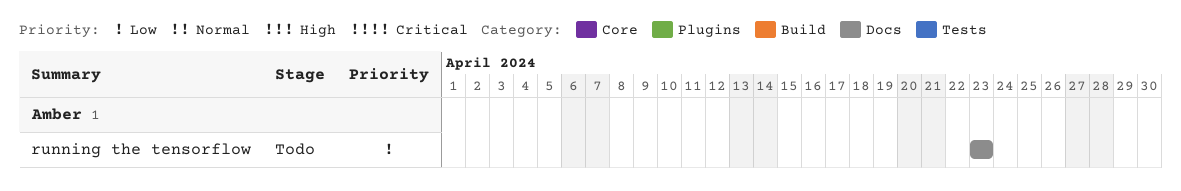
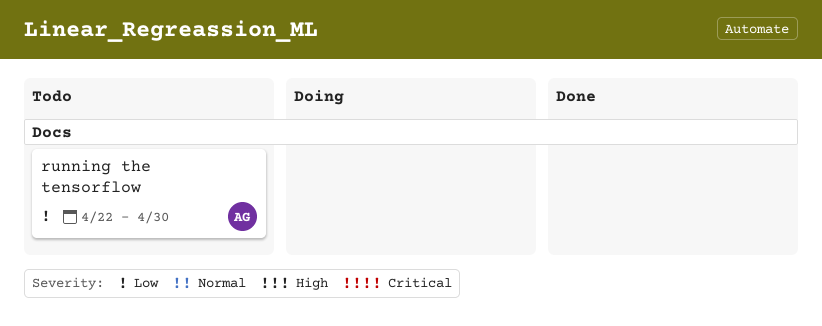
running the tensorflow, start: Apr 23 -> Apr 22
running the tensorflow, due: Apr 23 -> Apr 30

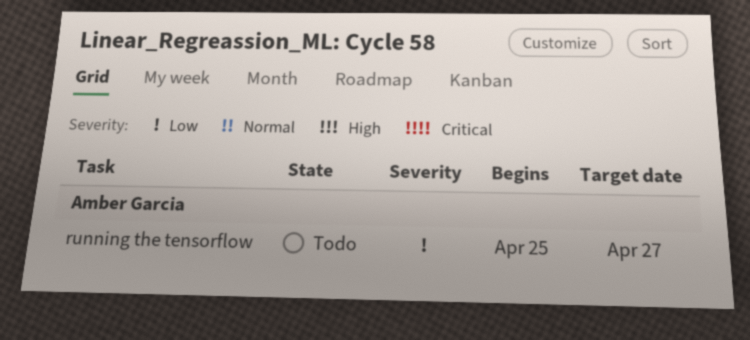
running the tensorflow, start: Apr 22 -> Apr 25
running the tensorflow, due: Apr 30 -> Apr 27

